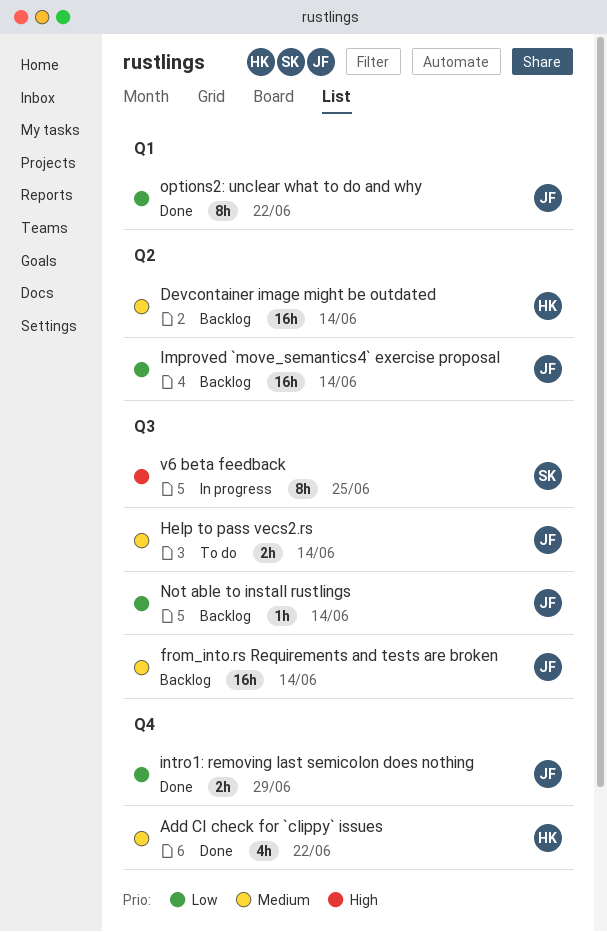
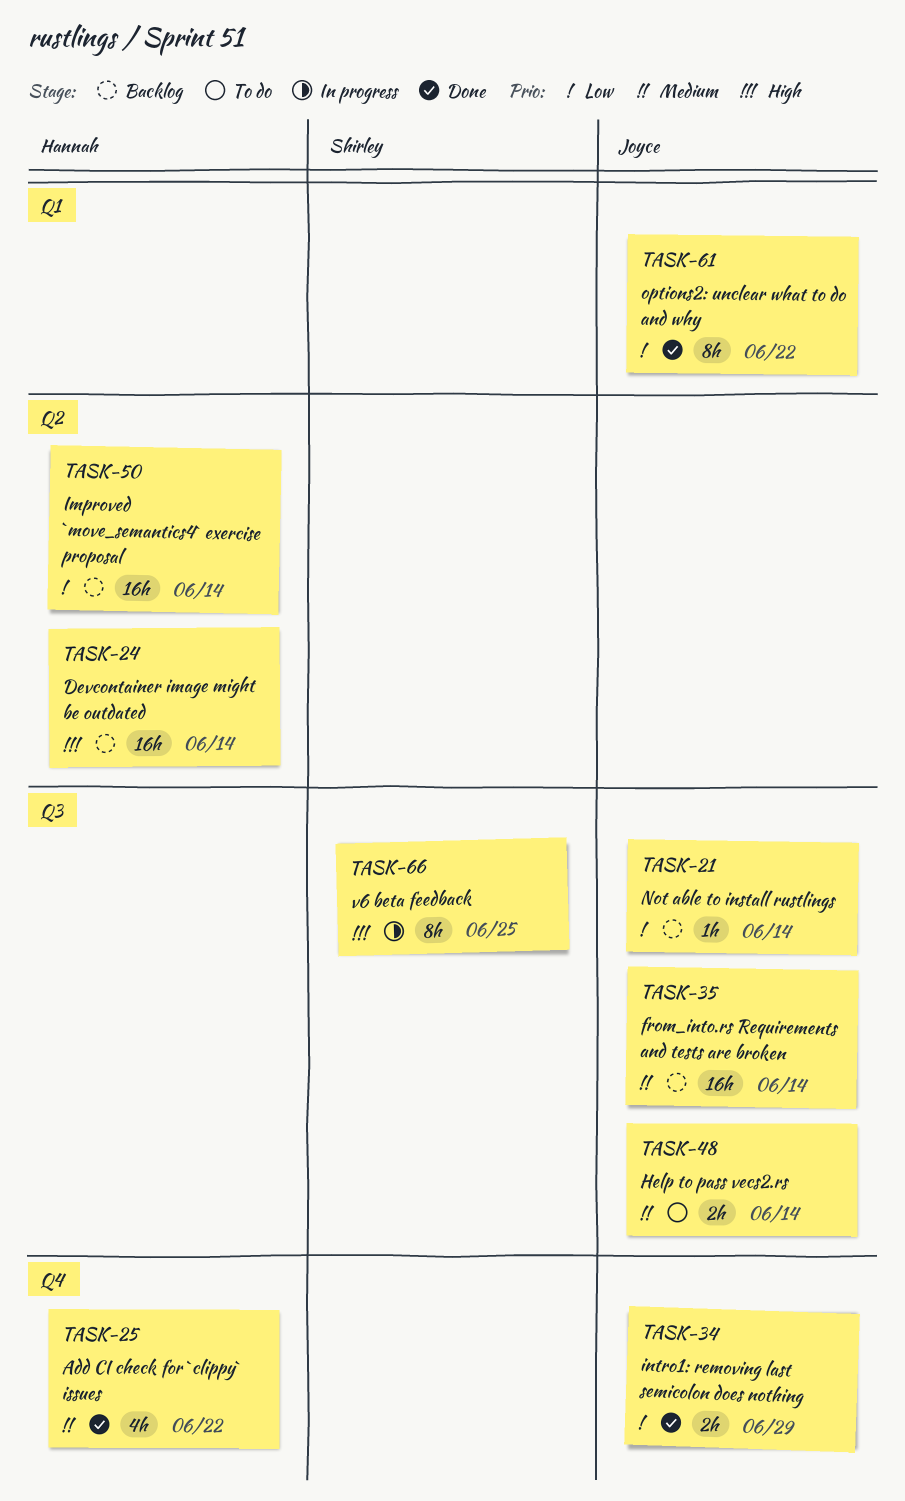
Devcontainer image might be outdated, priority: Medium -> High
Improved `move_semantics4` exercise proposal, owner: Joyce -> Hannah

